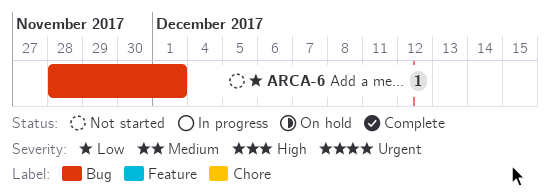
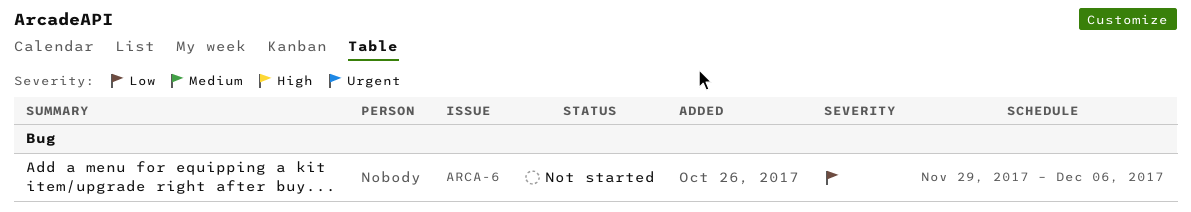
ARCA-6, start: Nov 28 -> Nov 29
ARCA-6, due: Dec 1 -> Dec 6

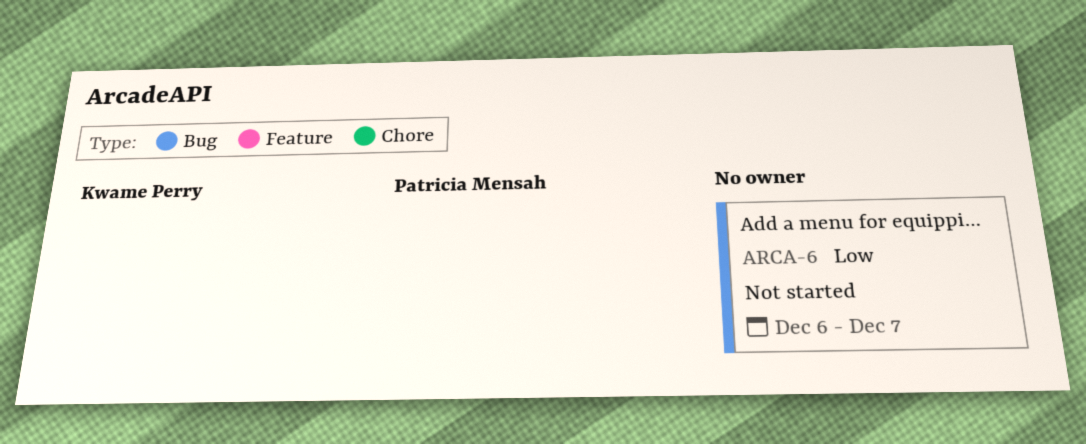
ARCA-6, start: Nov 29 -> Dec 6
ARCA-6, due: Dec 6 -> Dec 7

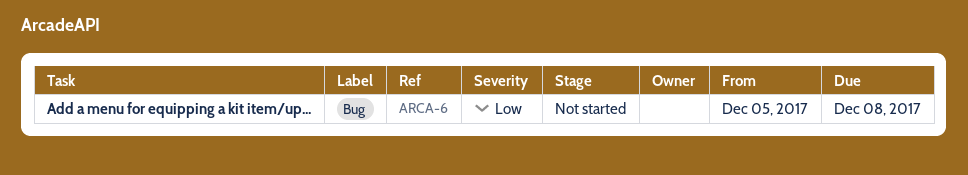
ARCA-6, start: Dec 6 -> Dec 5
ARCA-6, due: Dec 7 -> Dec 8

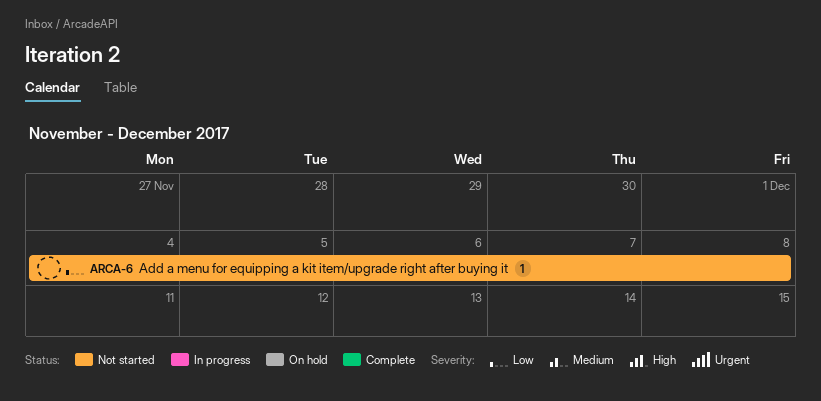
ARCA-6, start: Dec 5 -> Dec 4

